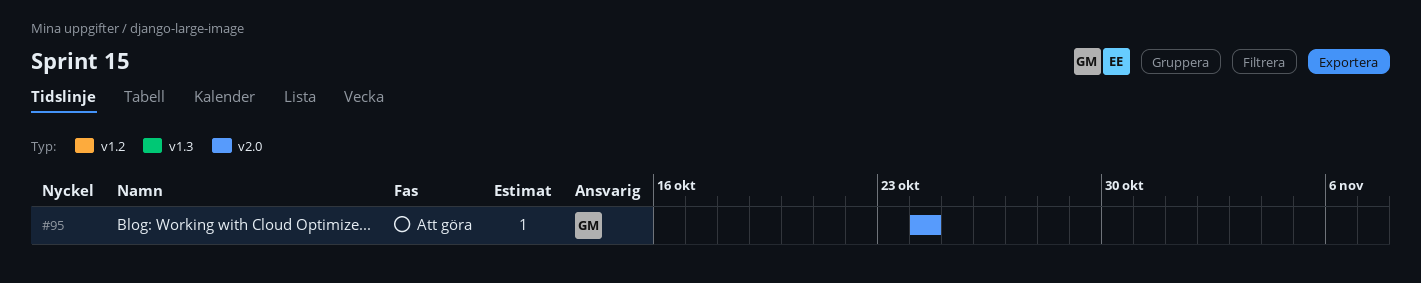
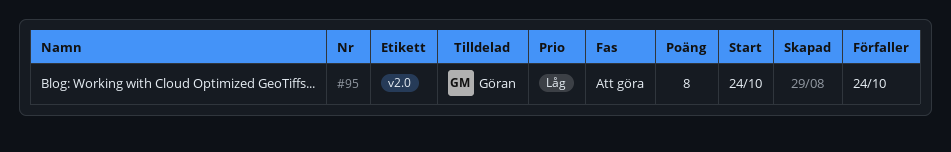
#95, estimate: 1 -> 8

